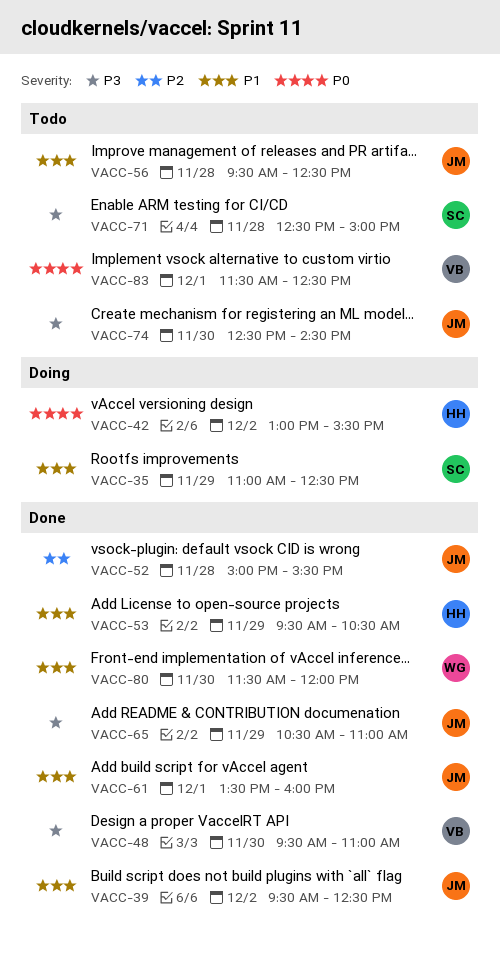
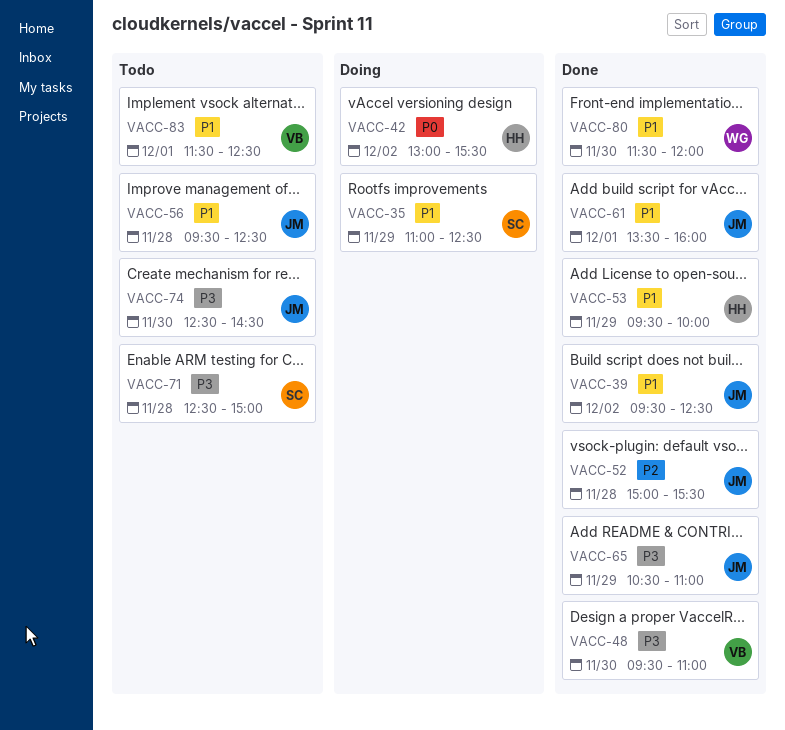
VACC-53, ends: 10:30 -> 10:00
VACC-83, priority: P0 -> P1

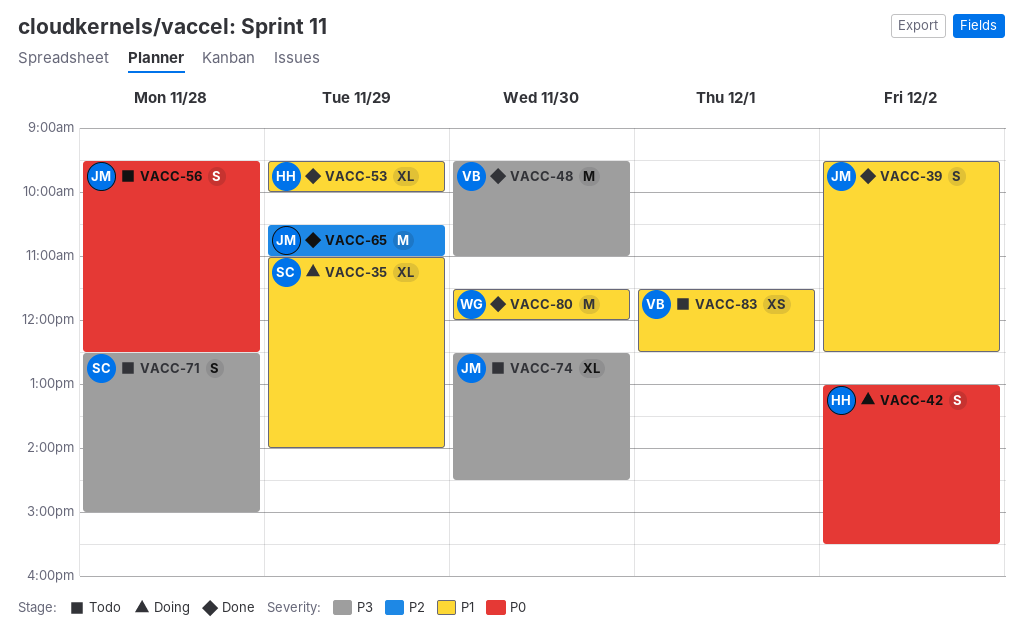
VACC-35, ends: 12:30 -> 14:00
VACC-52: present -> none
VACC-56, priority: P1 -> P0
VACC-61: present -> none
VACC-65, priority: P3 -> P2

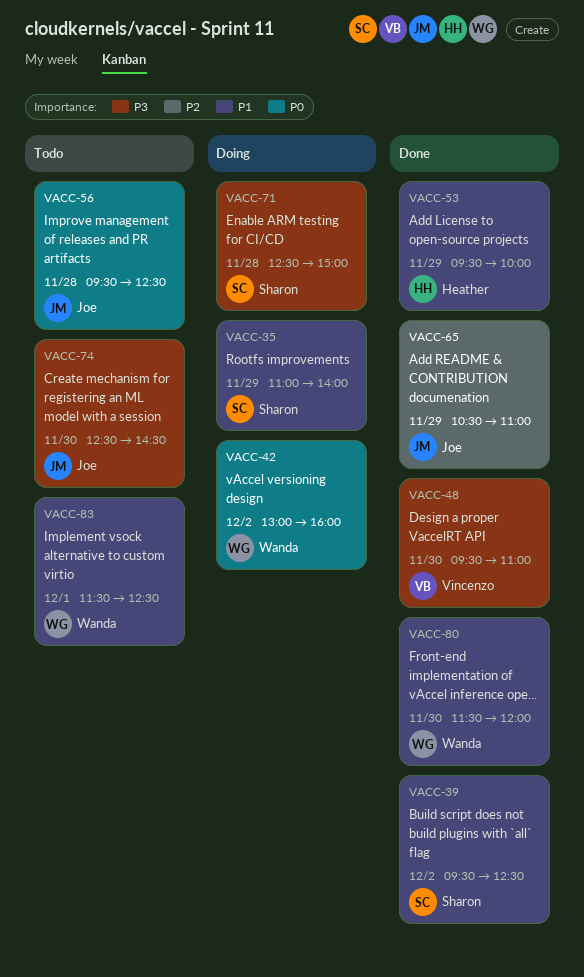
VACC-39, owner: Joe -> Sharon
VACC-42, owner: Heather -> Wanda
VACC-42, ends: 15:30 -> 16:00
VACC-71, status: Todo -> Doing
VACC-83, owner: Vincenzo -> Wanda

